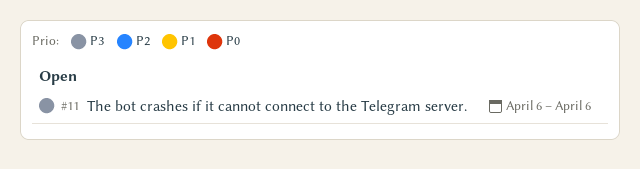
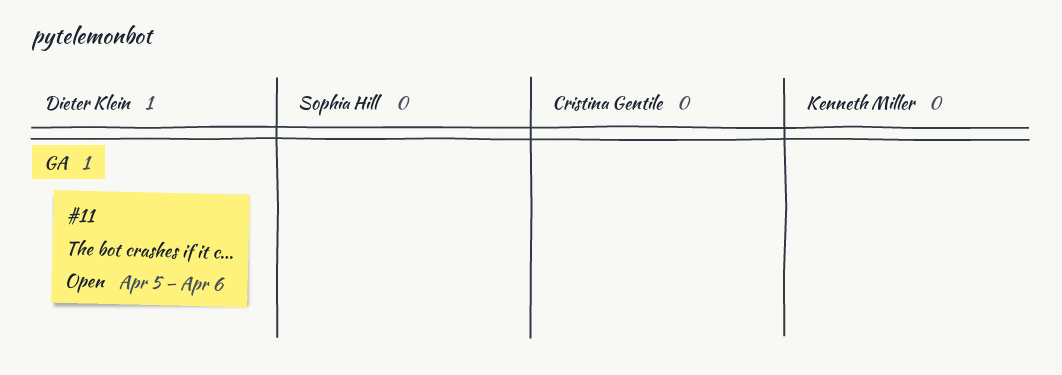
#11, start: Apr 6 -> Apr 5

